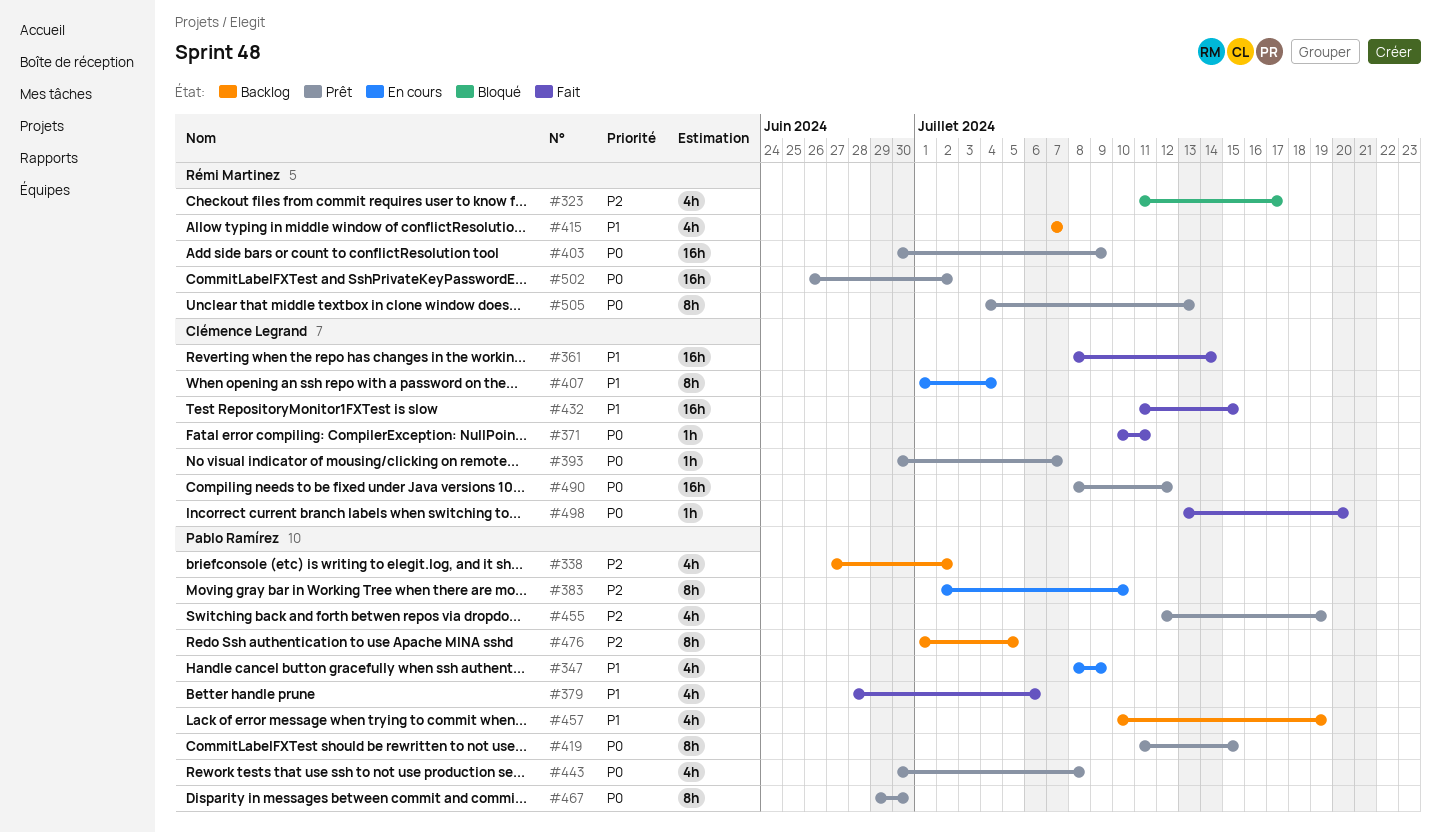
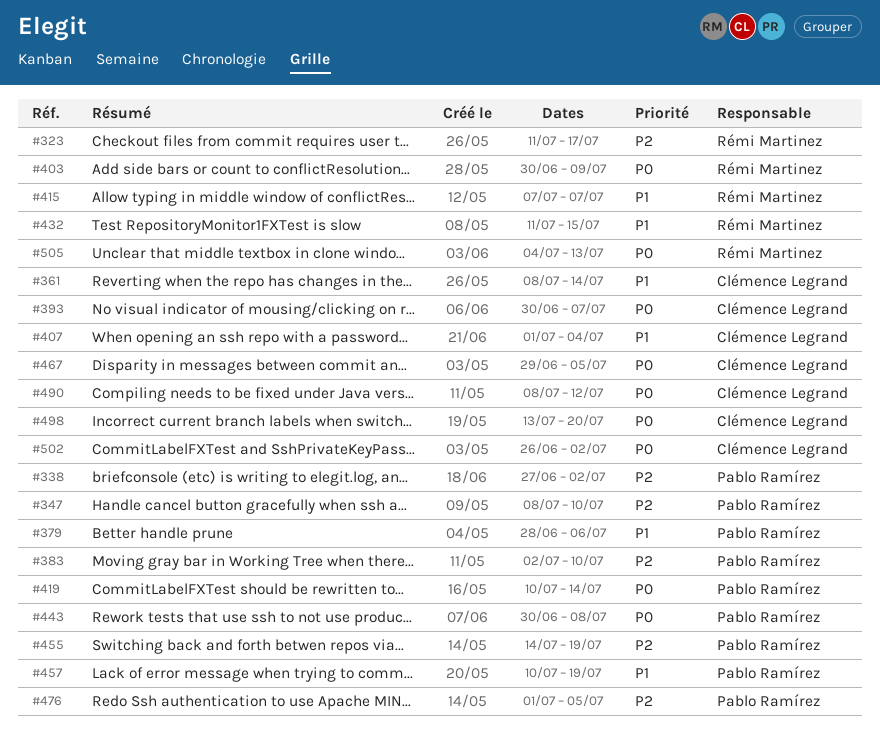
#347, priority: P1 -> P2
#347, due: Jul 9 -> Jul 10
#371: present -> none
#419, start: Jul 11 -> Jul 10
#419, due: Jul 15 -> Jul 14
#432, owner: Clémence Legrand -> Rémi Martinez
#455, start: Jul 12 -> Jul 14
#467, owner: Pablo Ramírez -> Clémence Legrand
#467, due: Jun 30 -> Jul 5
#502, owner: Rémi Martinez -> Clémence Legrand

